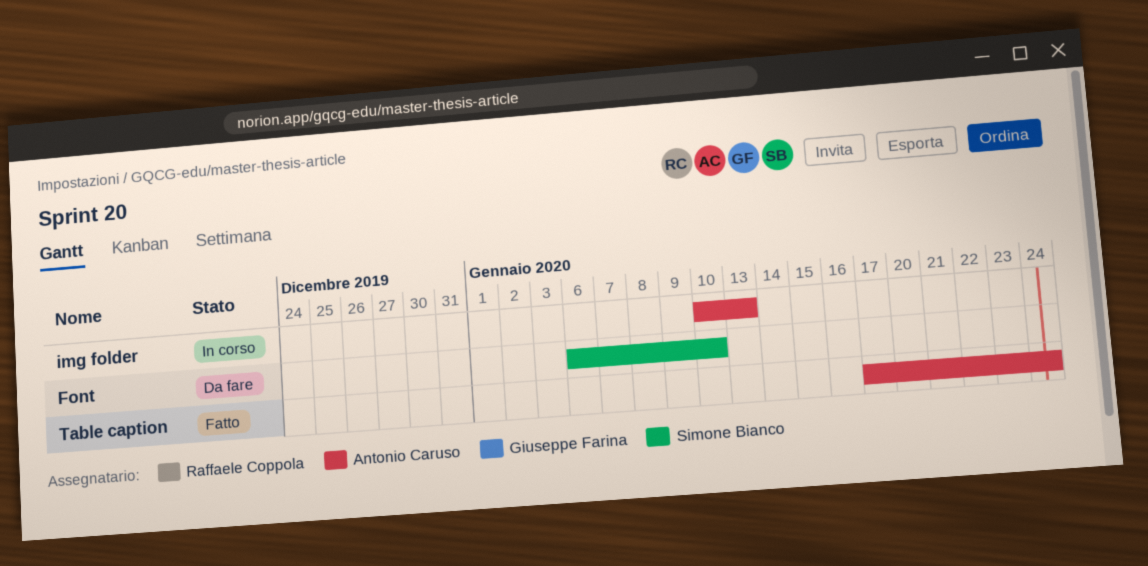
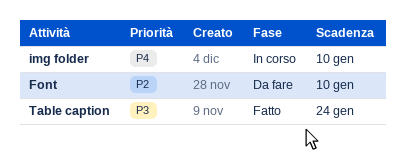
img folder, due: Jan 13 -> Jan 10

